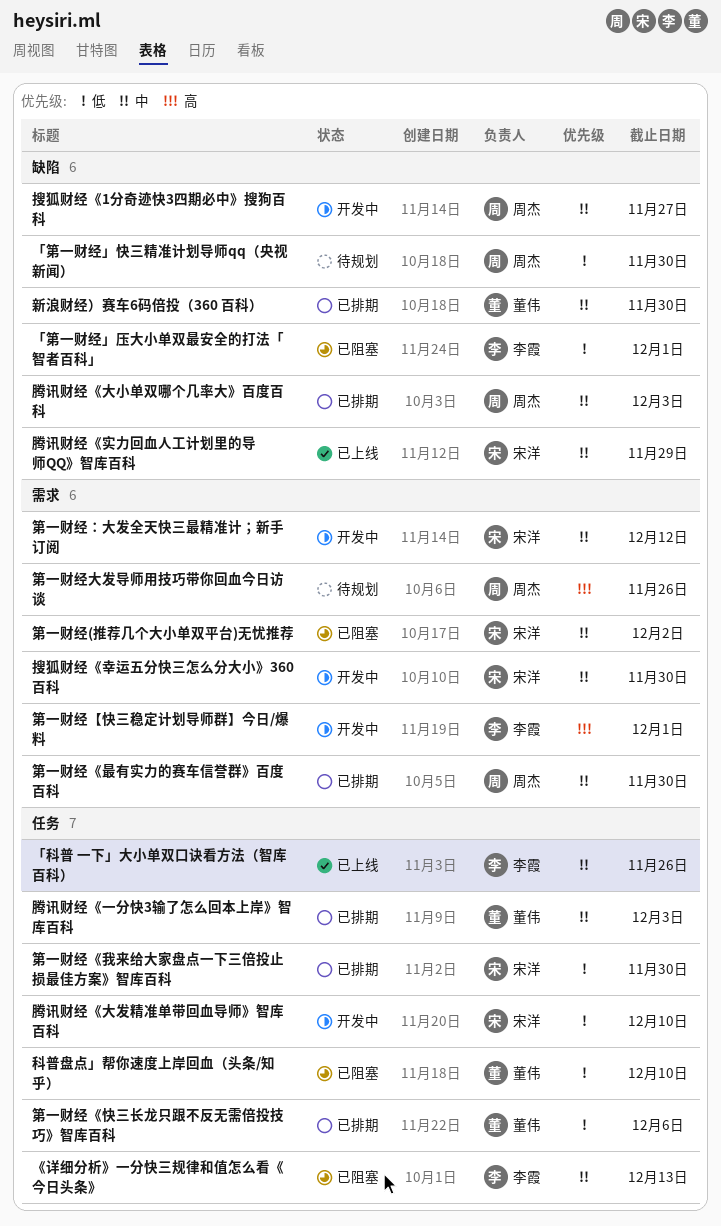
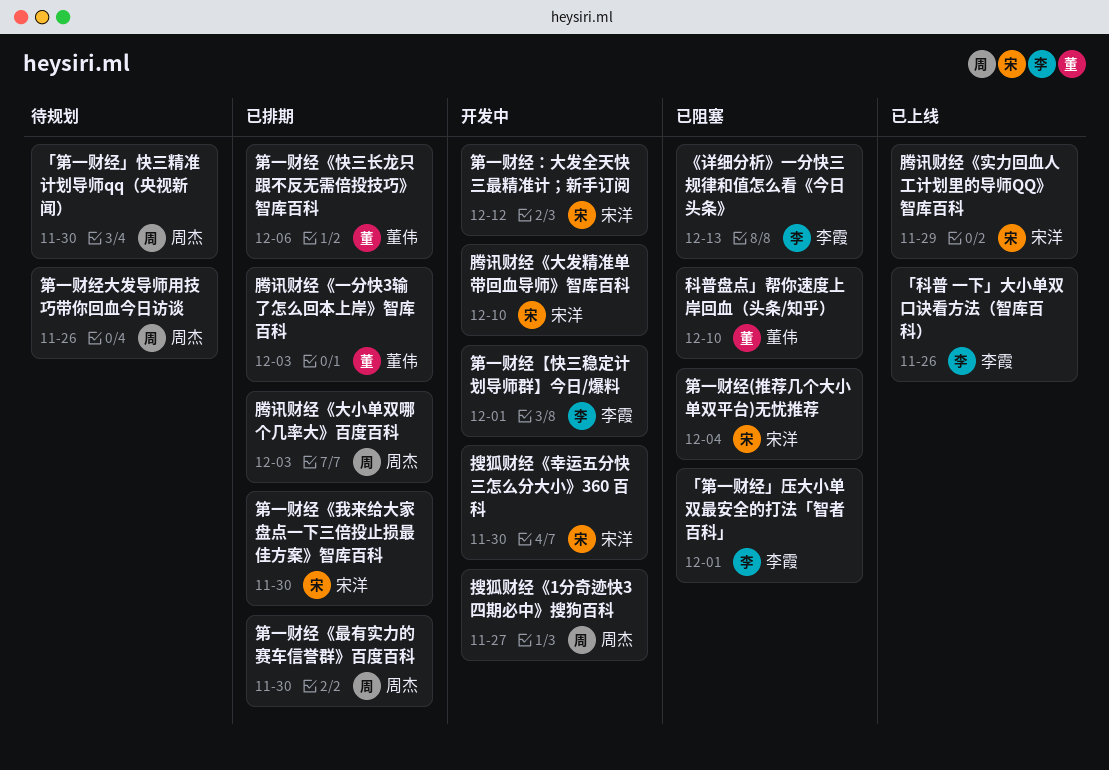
新浪财经）赛车6码倍投（360 百科）: present -> none
第一财经(推荐几个大小单双平台)无忧推荐, due: Dec 2 -> Dec 4

